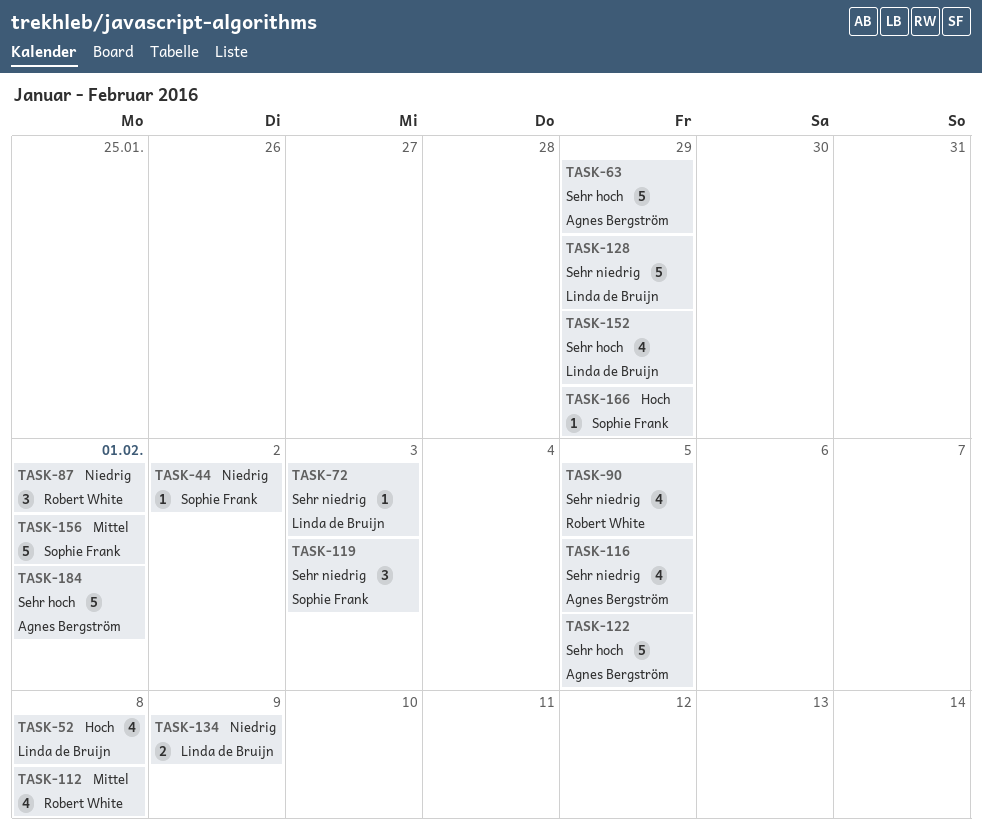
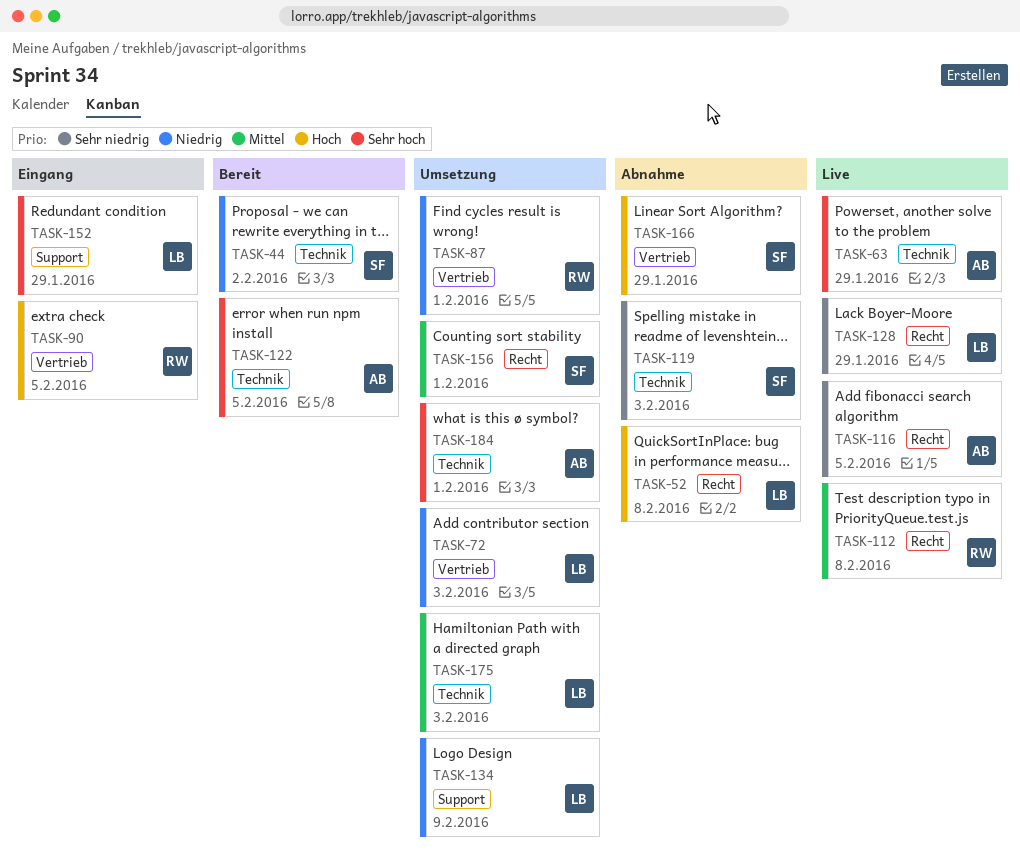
TASK-72, priority: Sehr niedrig -> Niedrig
TASK-90, priority: Sehr niedrig -> Hoch
TASK-175: none -> present

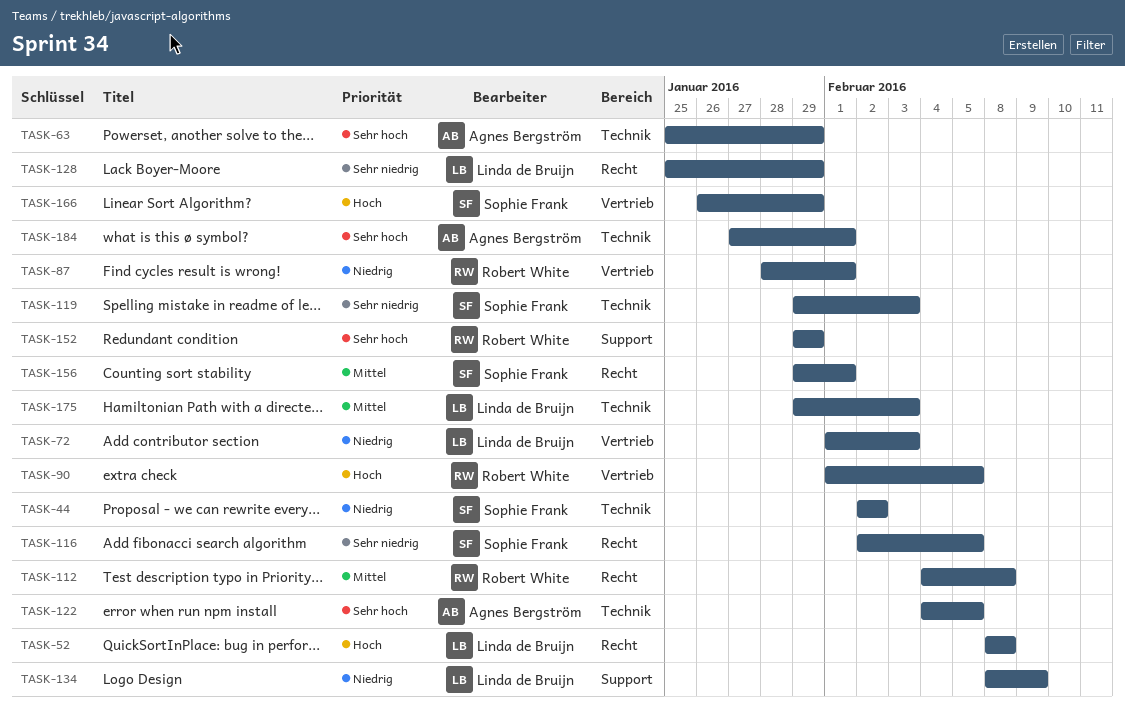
TASK-116, owner: Agnes Bergström -> Sophie Frank
TASK-152, owner: Linda de Bruijn -> Robert White

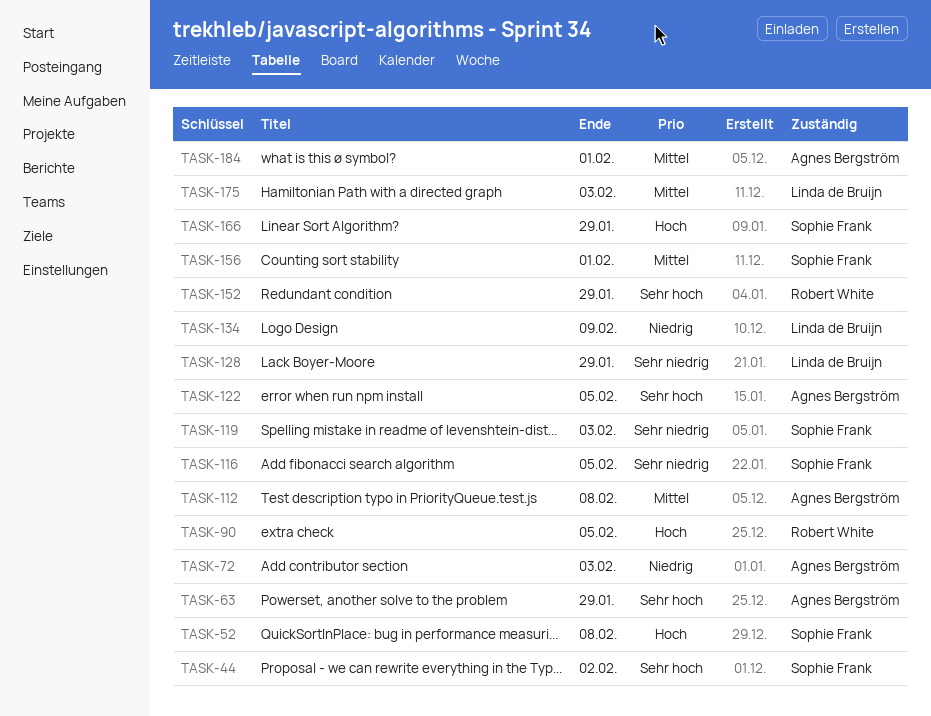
TASK-44, priority: Niedrig -> Sehr hoch
TASK-52, owner: Linda de Bruijn -> Sophie Frank
TASK-72, owner: Linda de Bruijn -> Agnes Bergström
TASK-87: present -> none
TASK-112, owner: Robert White -> Agnes Bergström
TASK-184, priority: Sehr hoch -> Mittel

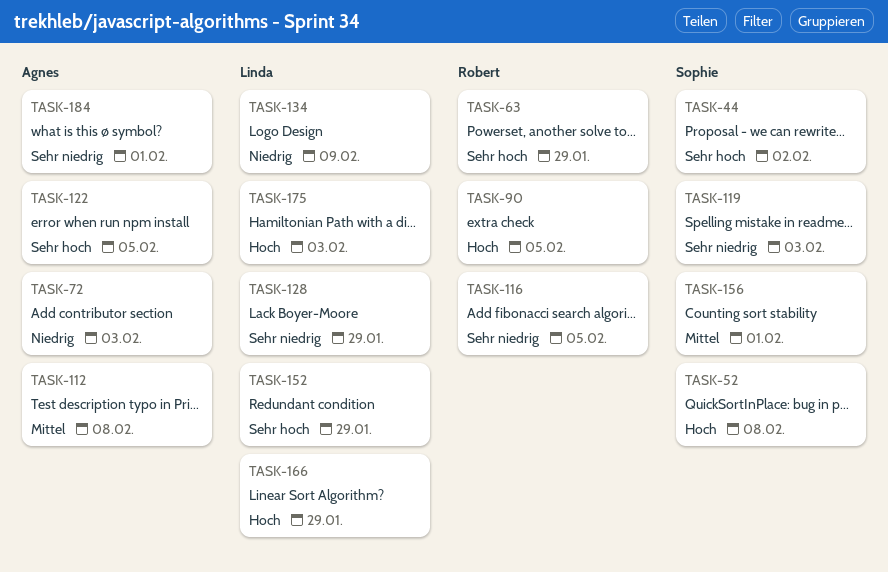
TASK-63, owner: Agnes Bergström -> Robert White
TASK-116, owner: Sophie Frank -> Robert White
TASK-152, owner: Robert White -> Linda de Bruijn
TASK-166, owner: Sophie Frank -> Linda de Bruijn
TASK-175, priority: Mittel -> Hoch
TASK-184, priority: Mittel -> Sehr niedrig

